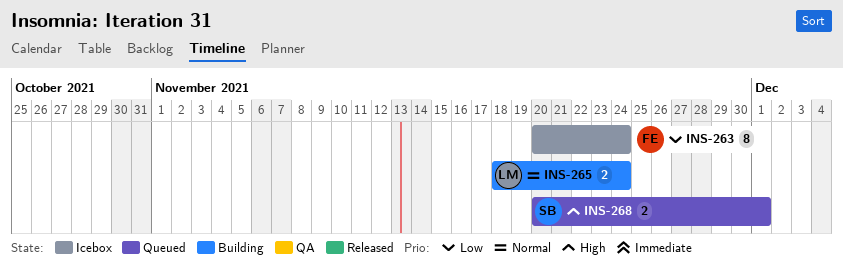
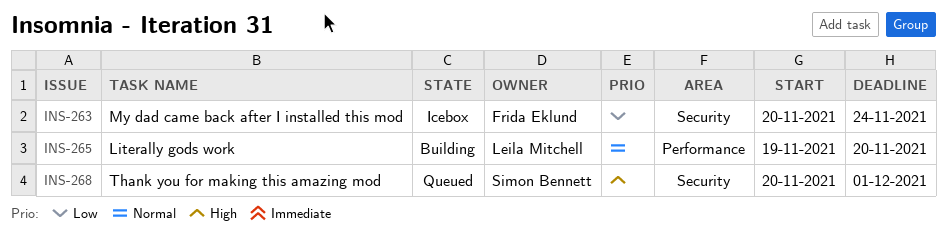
INS-265, start: Nov 18 -> Nov 19
INS-265, due: Nov 24 -> Nov 20

